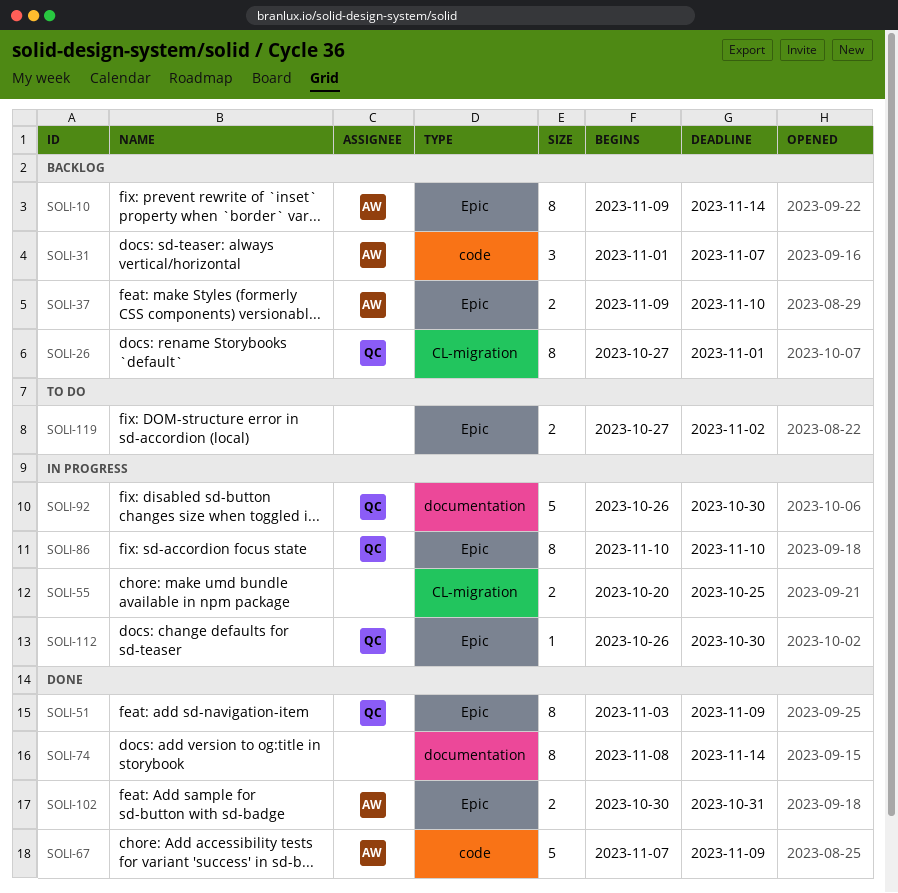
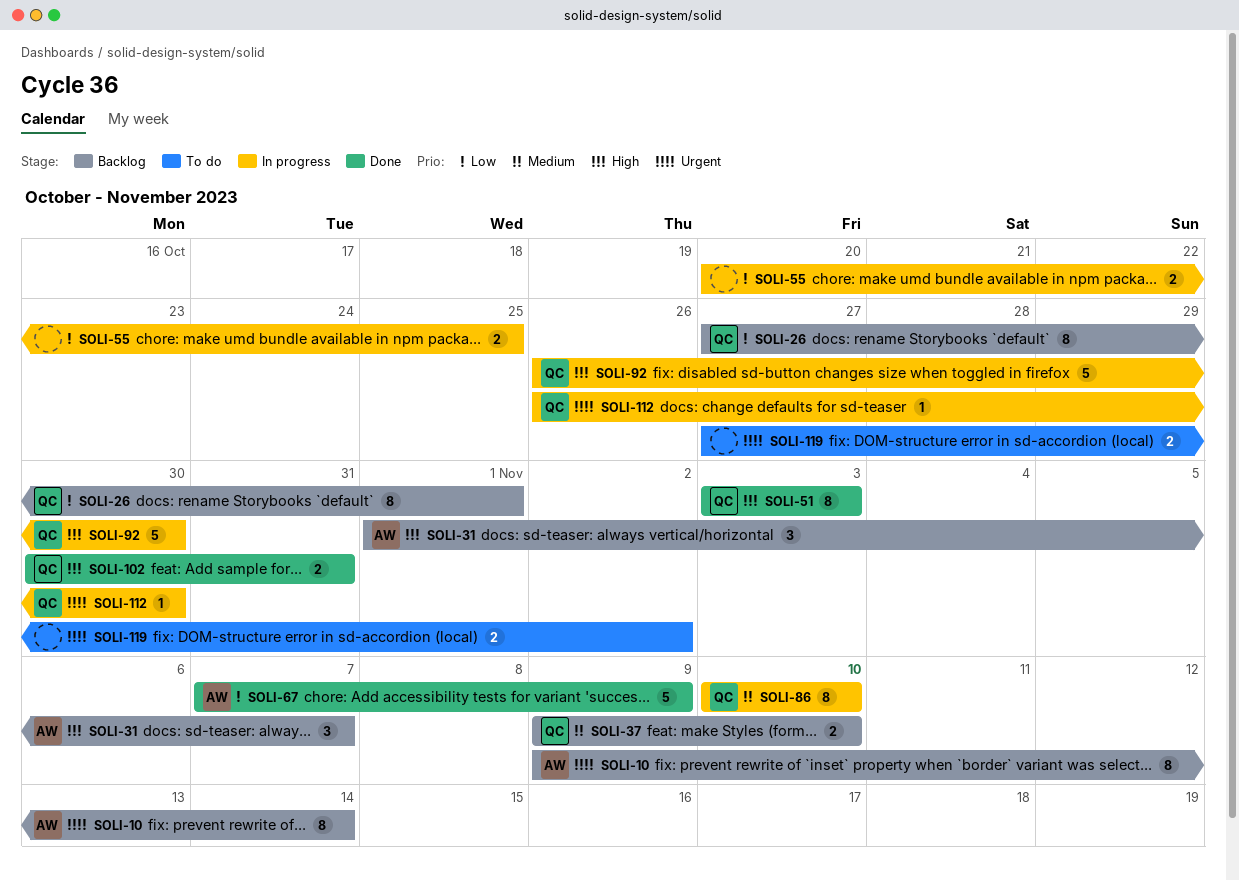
SOLI-37, owner: AW -> QC
SOLI-51, due: Nov 9 -> Nov 3
SOLI-74: present -> none
SOLI-102, owner: AW -> QC

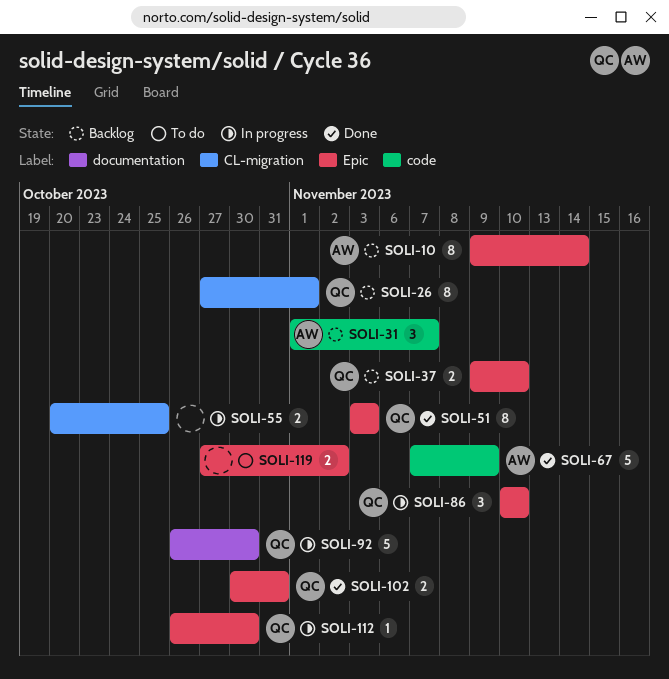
SOLI-86, estimate: 8 -> 3

